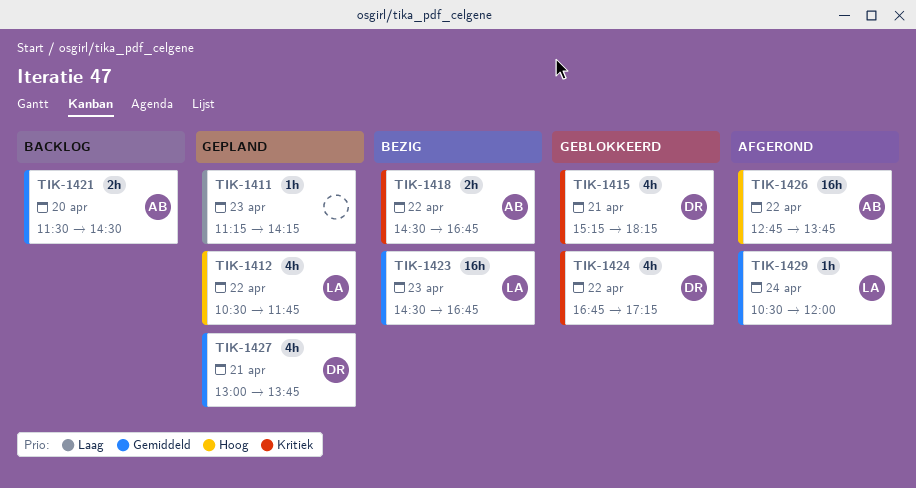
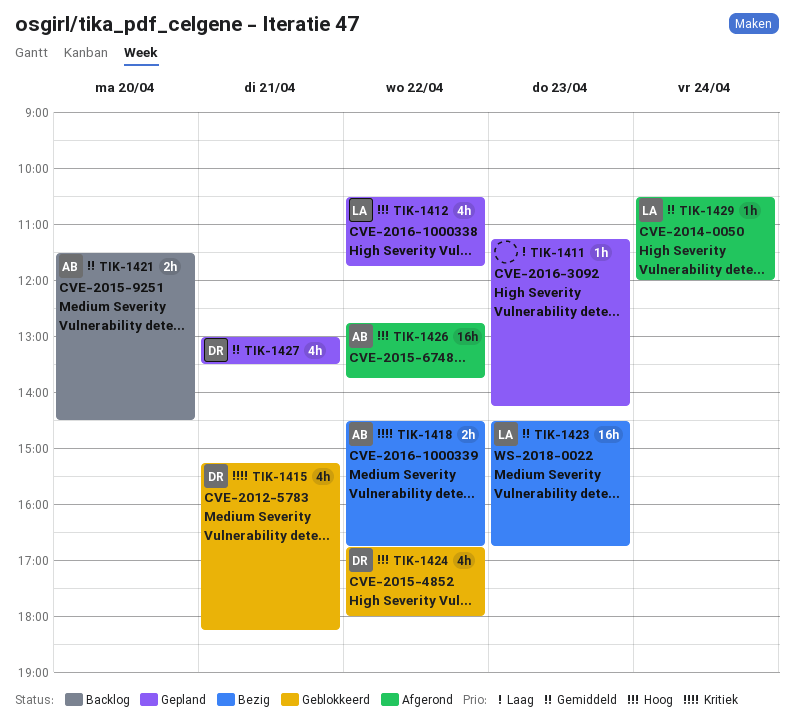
TIK-1424, priority: Kritiek -> Hoog
TIK-1424, ends: 17:15 -> 18:00
TIK-1427, ends: 13:45 -> 13:30

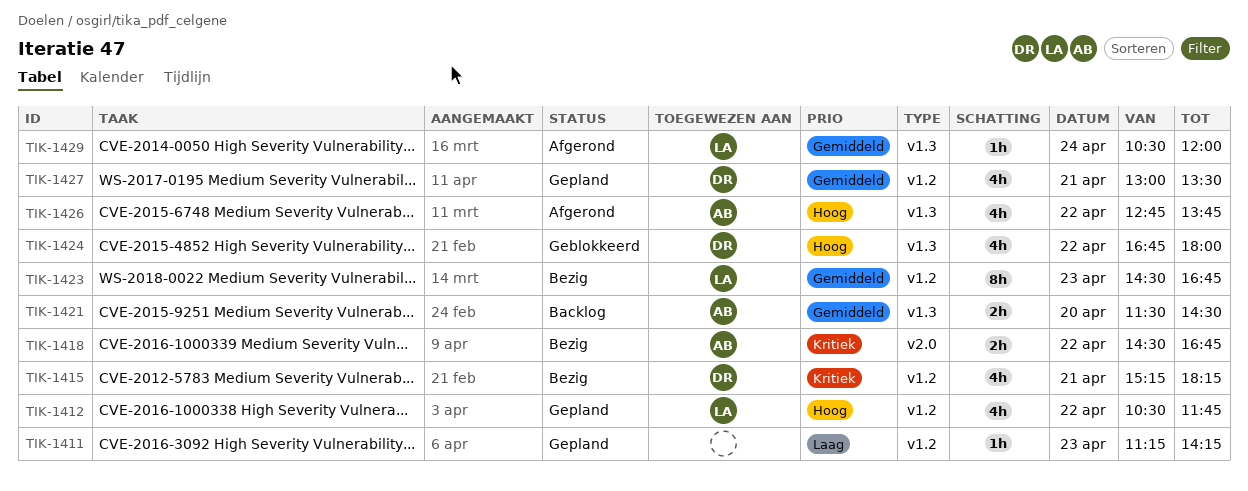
TIK-1415, status: Geblokkeerd -> Bezig
TIK-1423, estimate: 16h -> 8h
TIK-1426, estimate: 16h -> 4h

